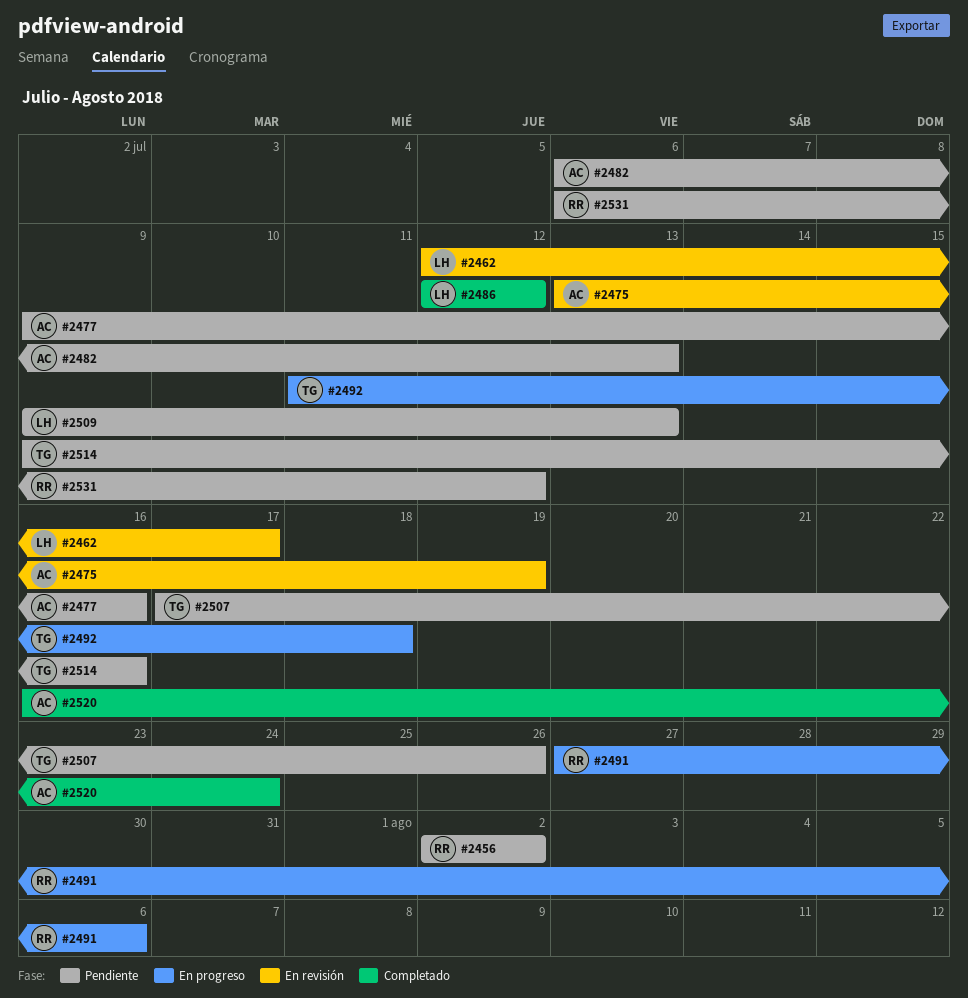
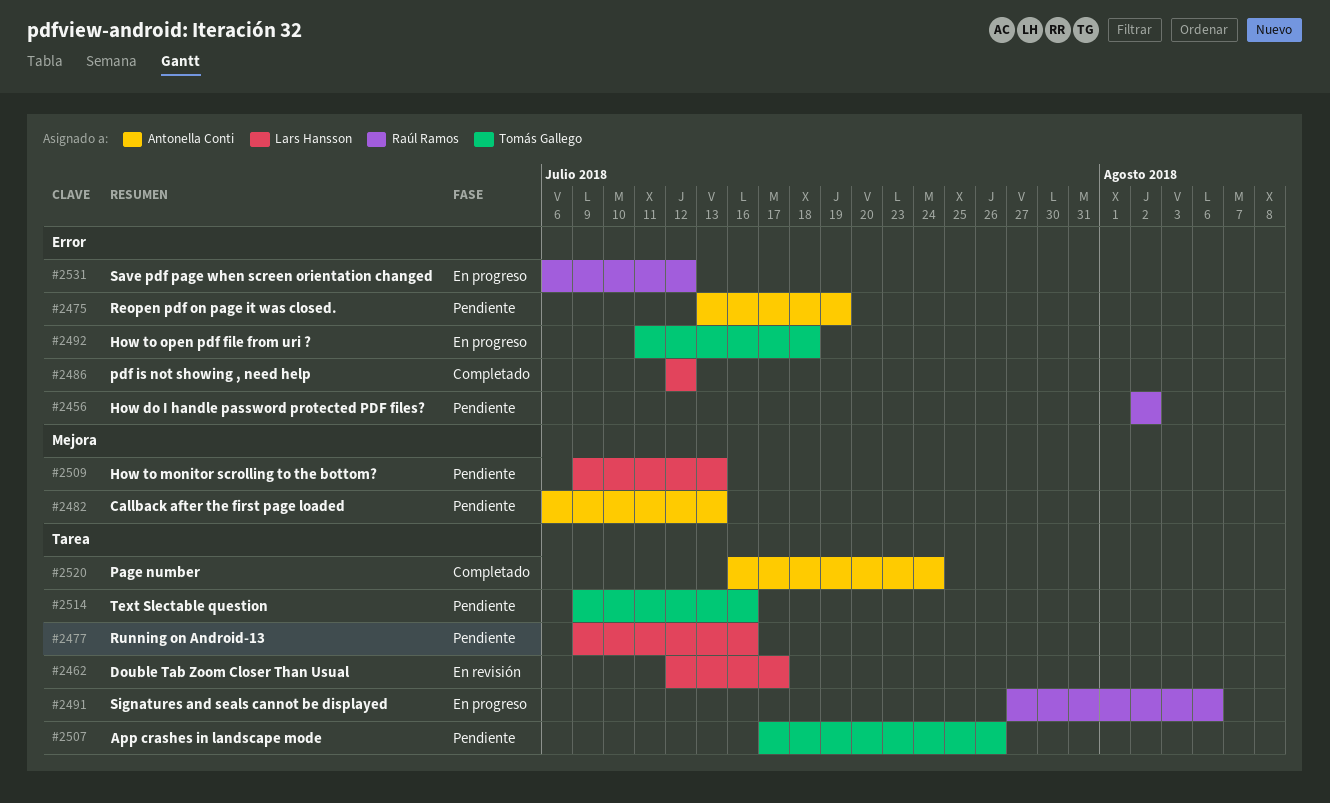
#2475, status: En revisión -> Pendiente
#2477, owner: Antonella Conti -> Lars Hansson
#2531, status: Pendiente -> En progreso

